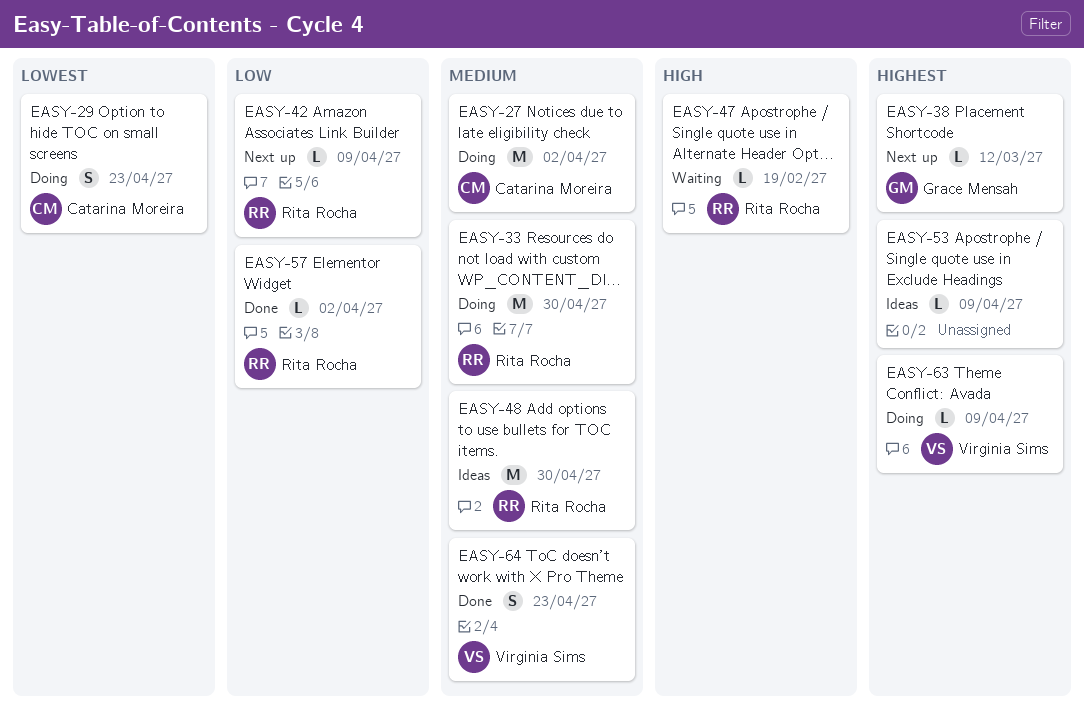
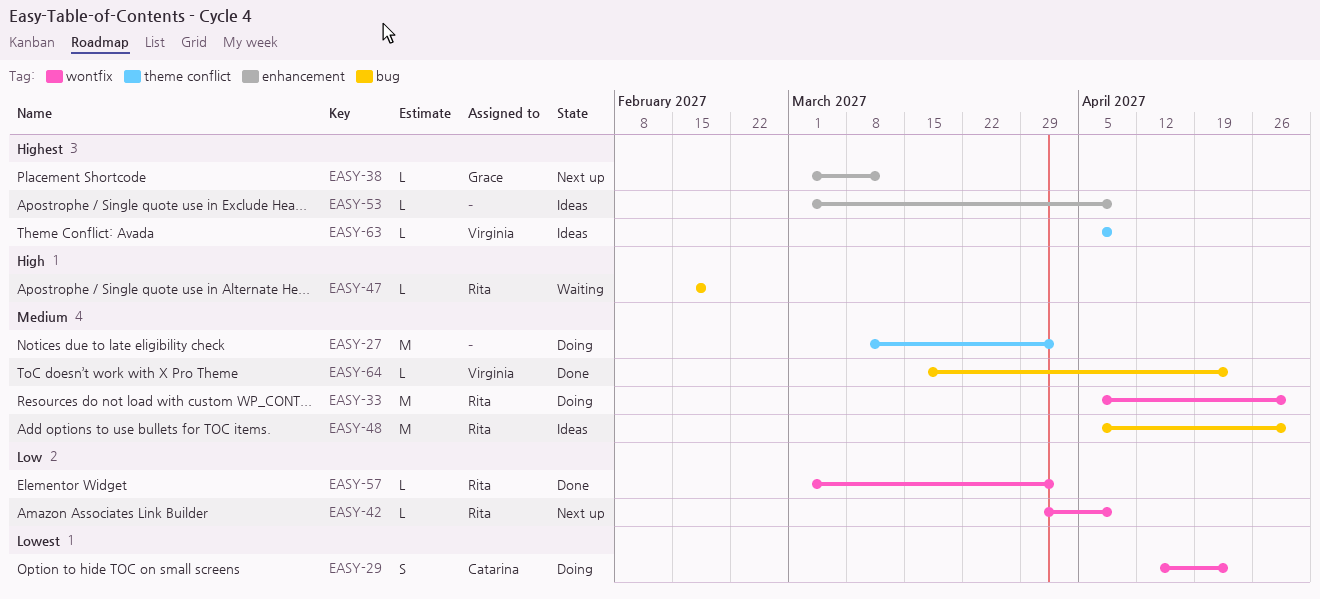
EASY-27, owner: Catarina Moreira -> none
EASY-63, status: Doing -> Ideas
EASY-64, estimate: S -> L

